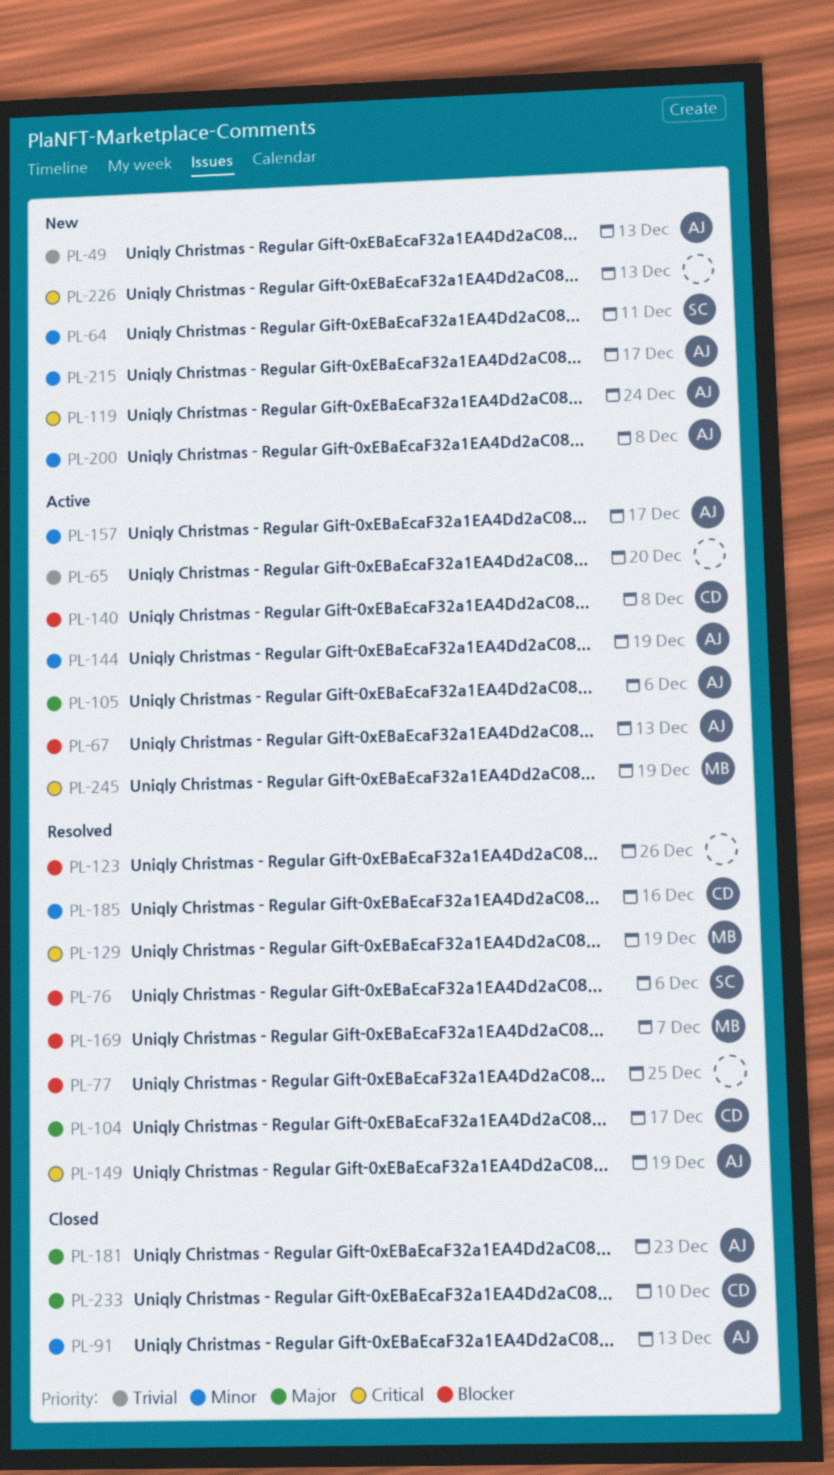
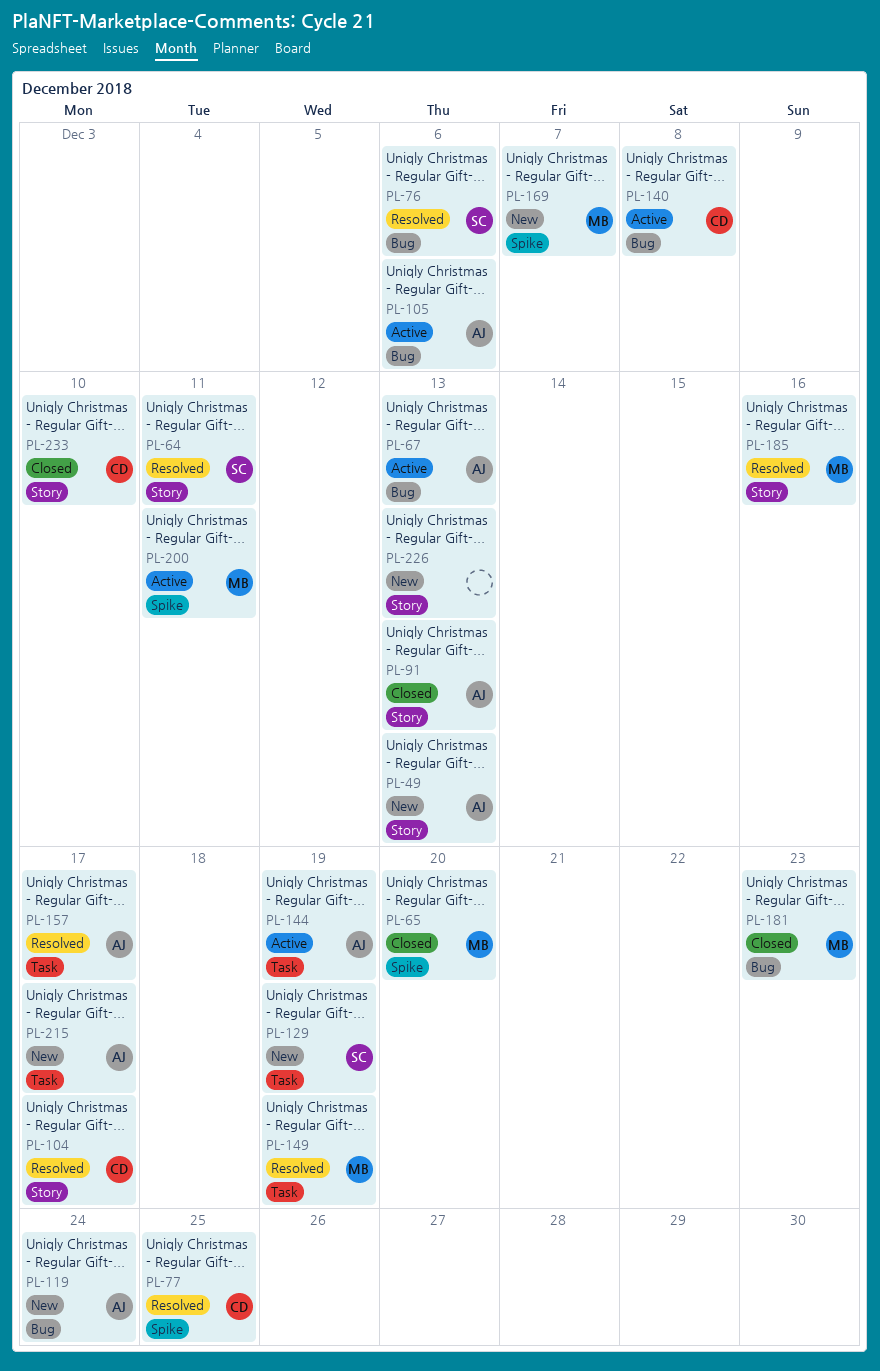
PL-64, status: New -> Resolved
PL-65, status: Active -> Closed
PL-65, owner: none -> MB
PL-77, owner: none -> CD
PL-123: present -> none
PL-129, status: Resolved -> New
PL-129, owner: MB -> SC
PL-149, owner: AJ -> MB
PL-157, status: Active -> Resolved
PL-169, status: Resolved -> New
PL-181, owner: AJ -> MB
PL-185, owner: CD -> MB
PL-200, status: New -> Active
PL-200, owner: AJ -> MB
PL-200, due: Dec 8 -> Dec 11
PL-245: present -> none

